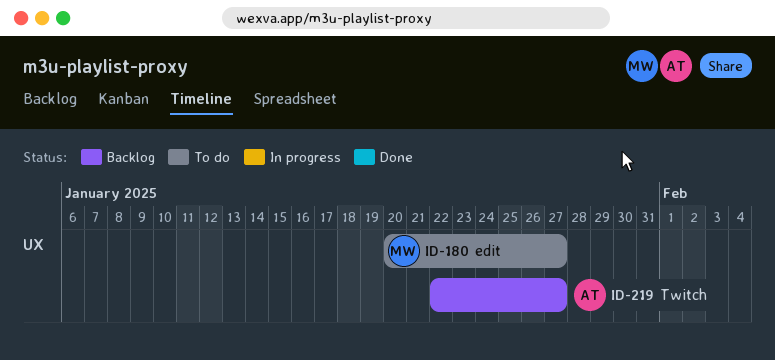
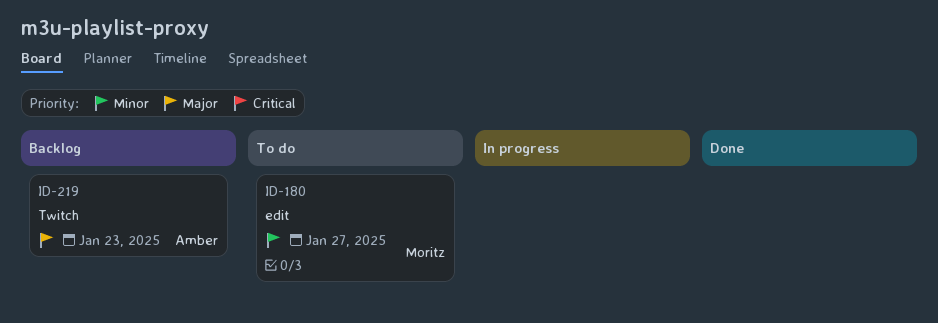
ID-219, due: Jan 27 -> Jan 23

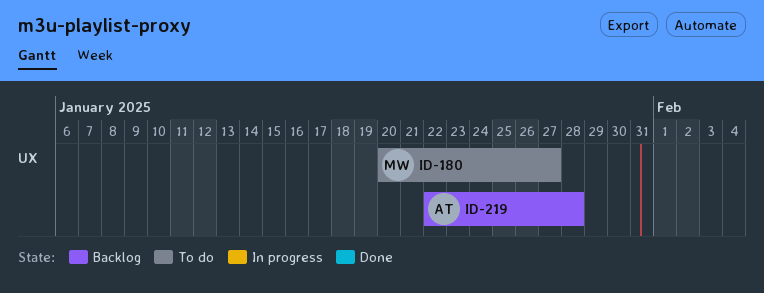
ID-219, due: Jan 23 -> Jan 28

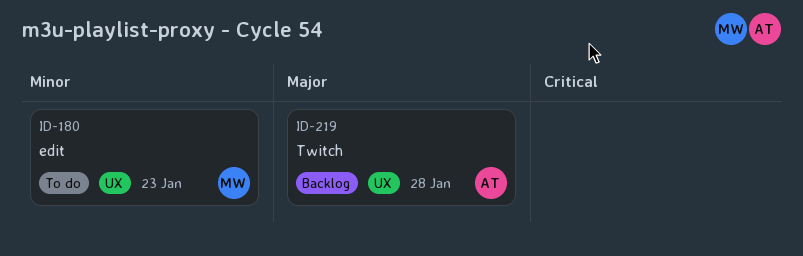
ID-180, due: Jan 27 -> Jan 23

